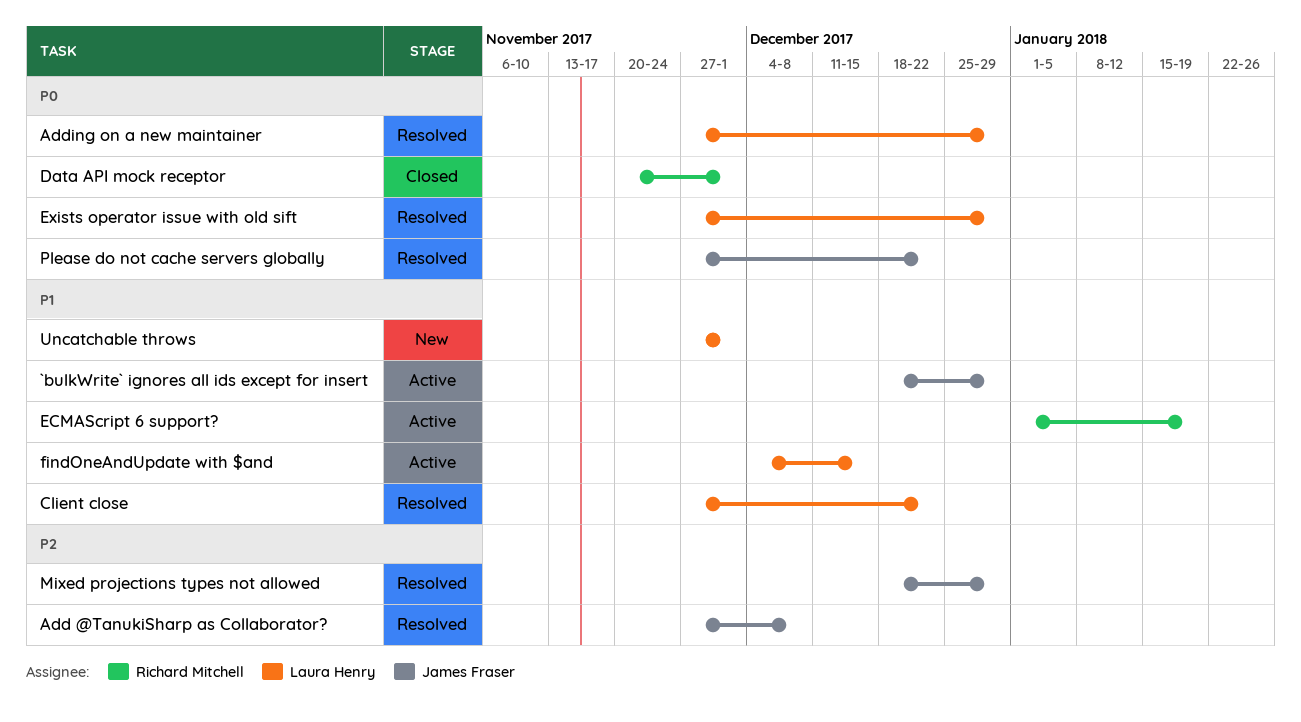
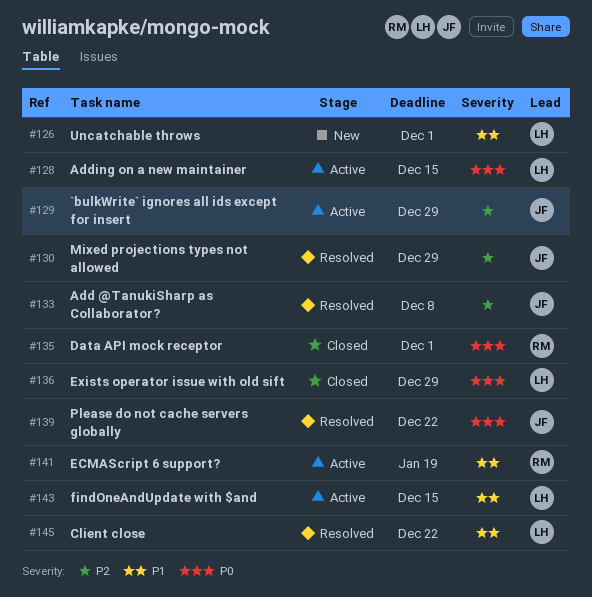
`bulkWrite` ignores all ids except for insert, priority: P1 -> P2
Adding on a new maintainer, status: Resolved -> Active
Adding on a new maintainer, due: Dec 29 -> Dec 15
Exists operator issue with old sift, status: Resolved -> Closed

